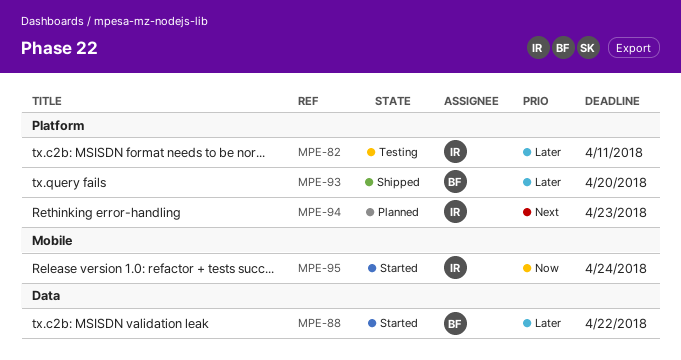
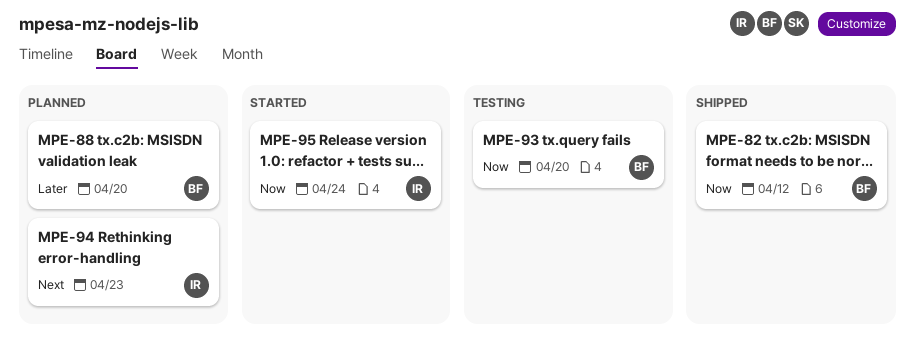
MPE-82, status: Testing -> Shipped
MPE-82, owner: IR -> BF
MPE-82, priority: Later -> Now
MPE-82, due: Apr 11 -> Apr 12
MPE-88, status: Started -> Planned
MPE-88, due: Apr 22 -> Apr 20
MPE-93, status: Shipped -> Testing
MPE-93, priority: Later -> Now

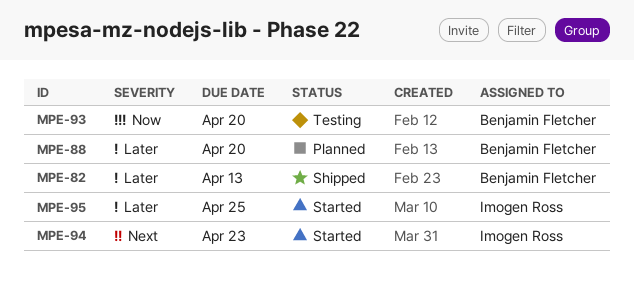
MPE-82, priority: Now -> Later
MPE-82, due: Apr 12 -> Apr 13
MPE-94, status: Planned -> Started
MPE-95, priority: Now -> Later
MPE-95, due: Apr 24 -> Apr 25

